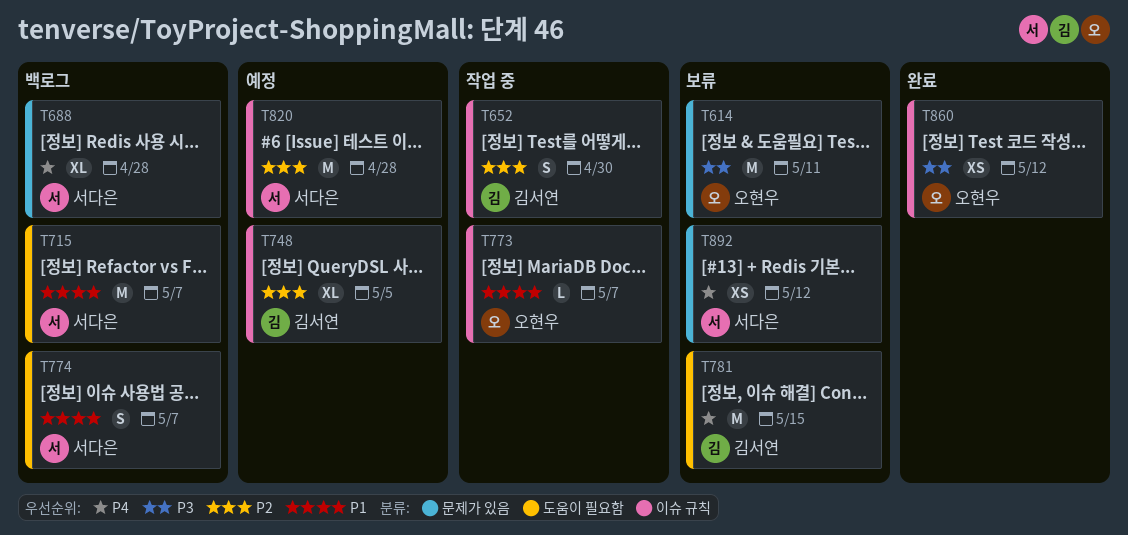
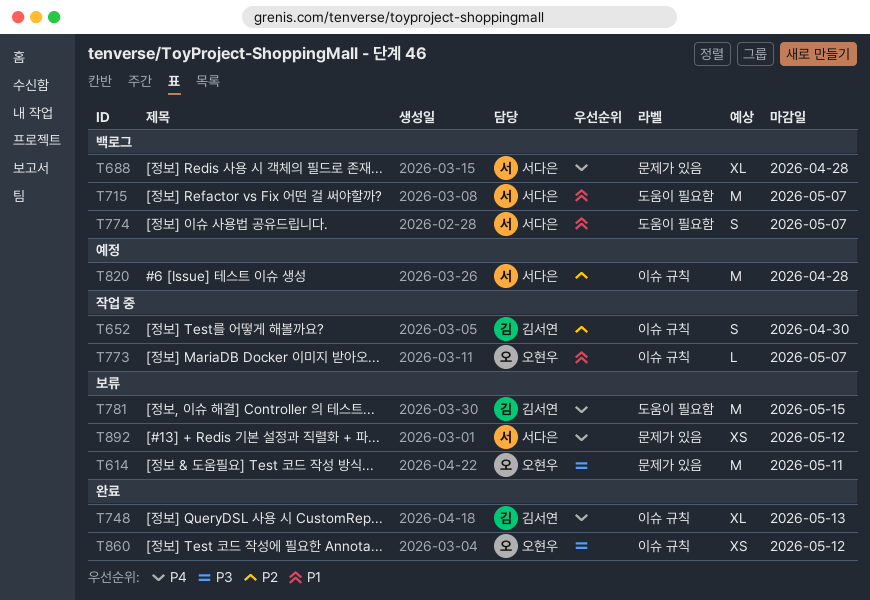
T748, status: 예정 -> 완료
T748, priority: P2 -> P4
T748, due: May 5 -> May 13

